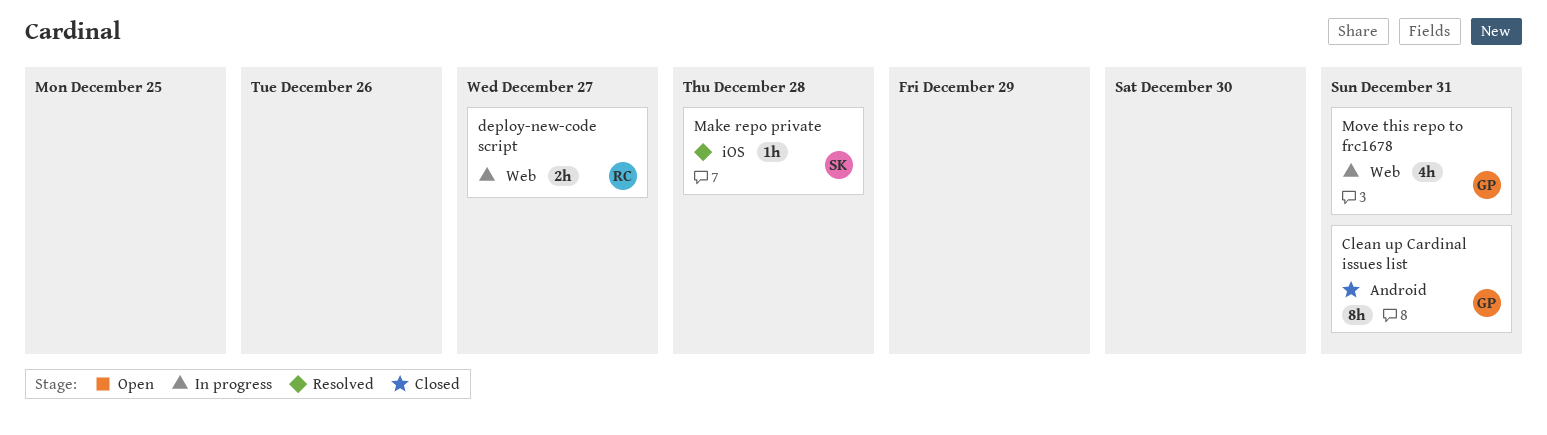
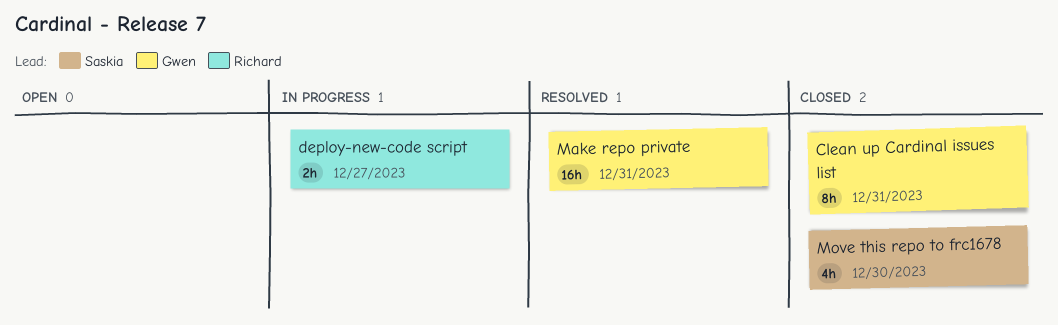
Make repo private, owner: Saskia -> Gwen
Make repo private, estimate: 1h -> 16h
Make repo private, due: Dec 28 -> Dec 31
Move this repo to frc1678, status: In progress -> Closed
Move this repo to frc1678, owner: Gwen -> Saskia
Move this repo to frc1678, due: Dec 31 -> Dec 30

